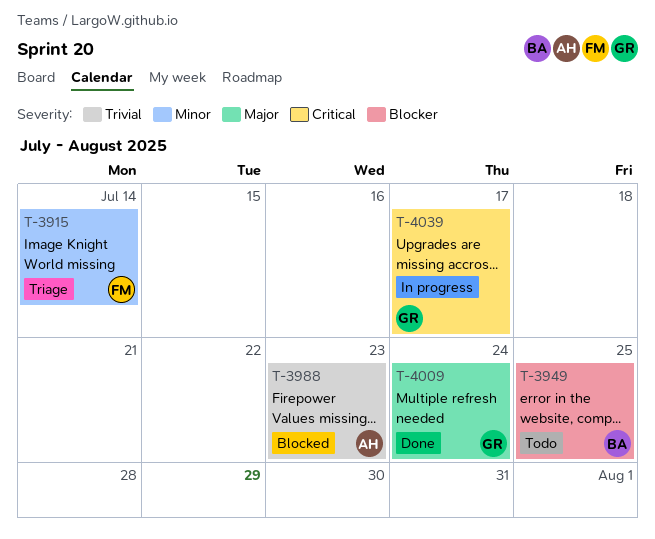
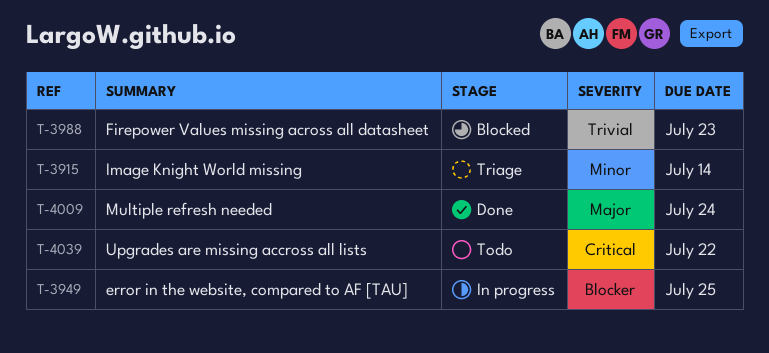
T-3949, status: Todo -> In progress
T-4039, status: In progress -> Todo
T-4039, due: Jul 17 -> Jul 22

